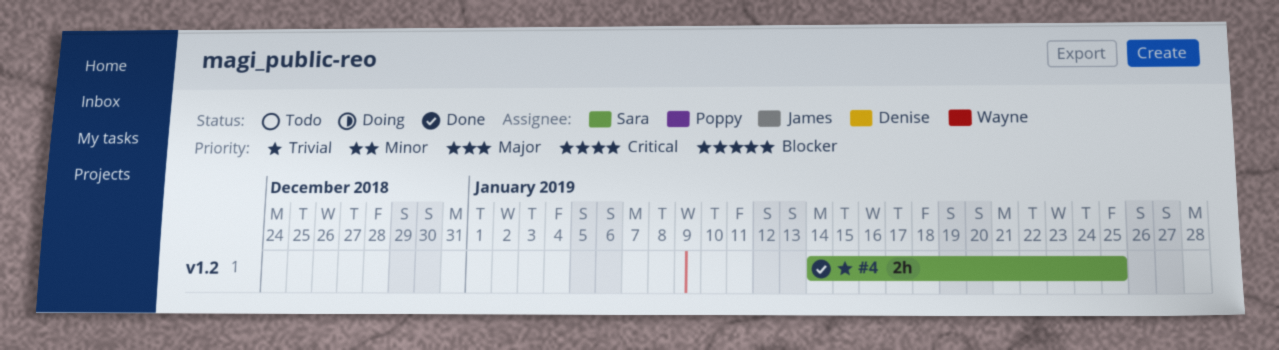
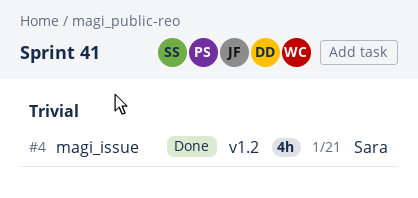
#4, estimate: 2h -> 4h
#4, due: Jan 25 -> Jan 21

